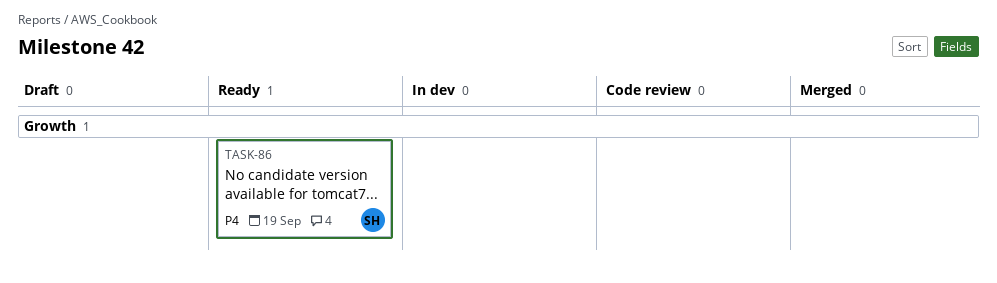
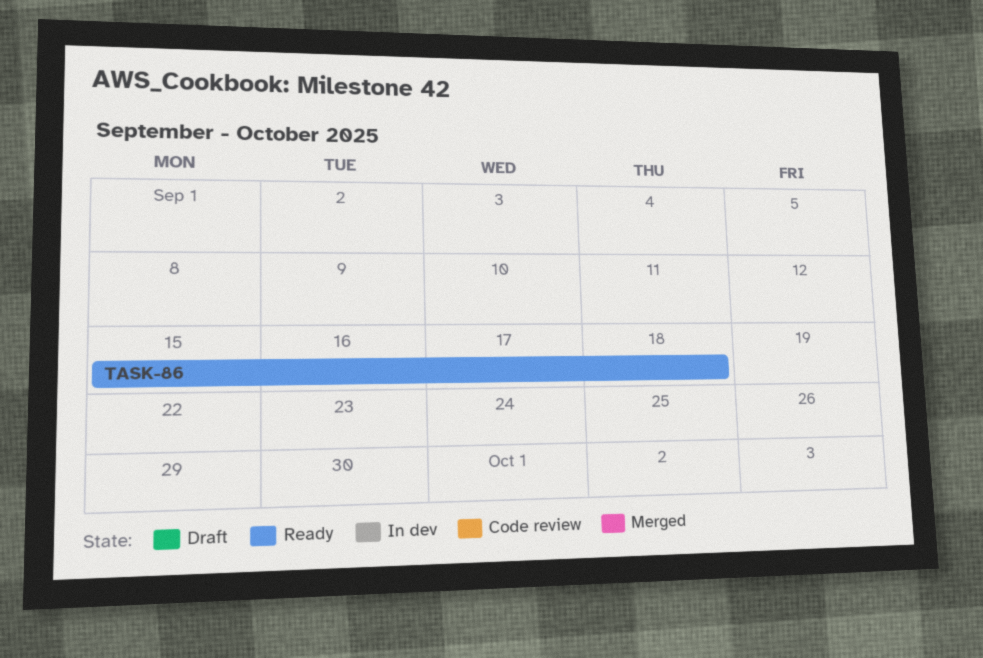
TASK-86, due: Sep 19 -> Sep 18

